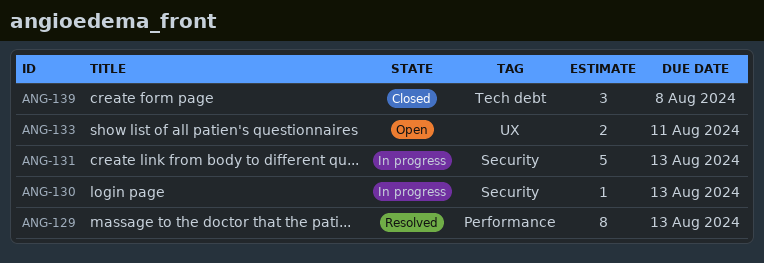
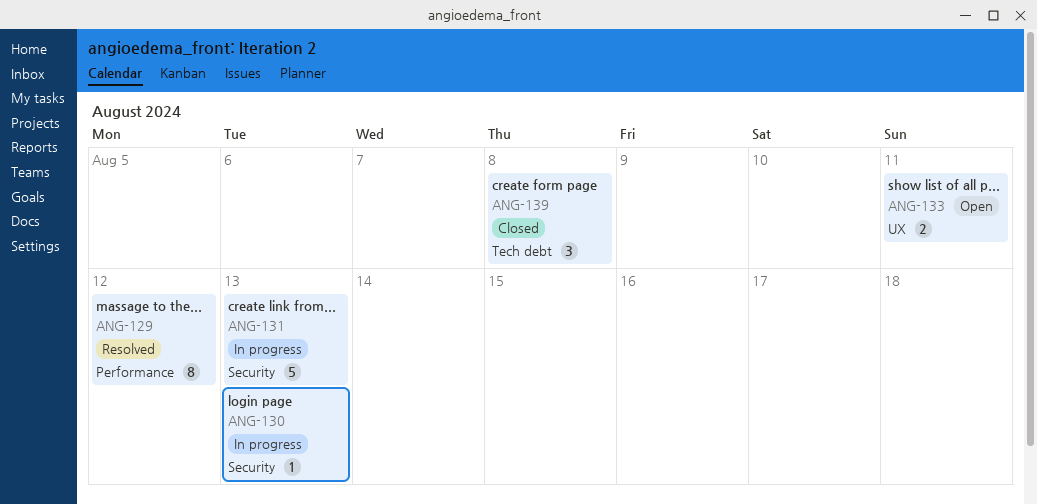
ANG-129, due: Aug 13 -> Aug 12

